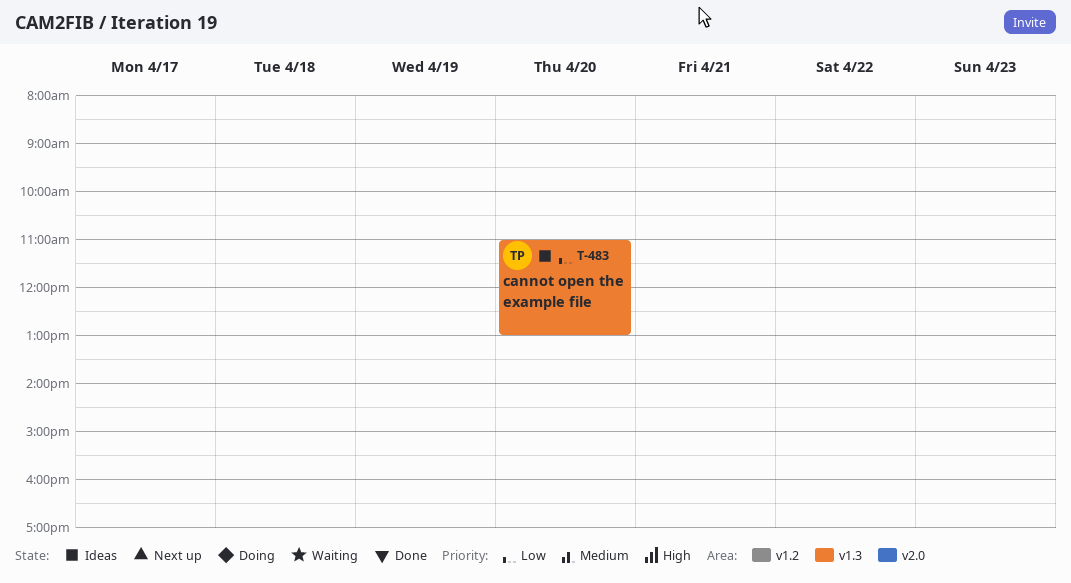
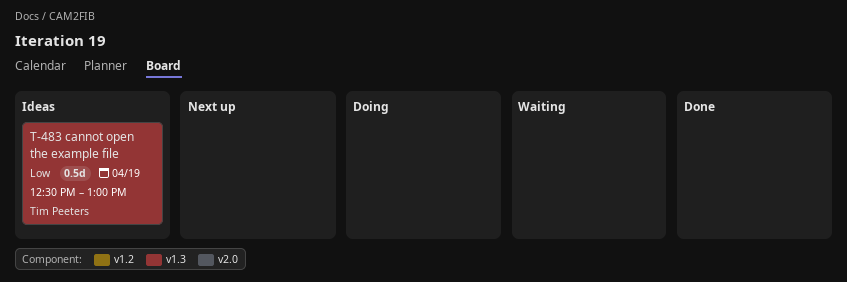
T-483, day: Apr 20 -> Apr 19
T-483, begins: 11:00 -> 12:30

